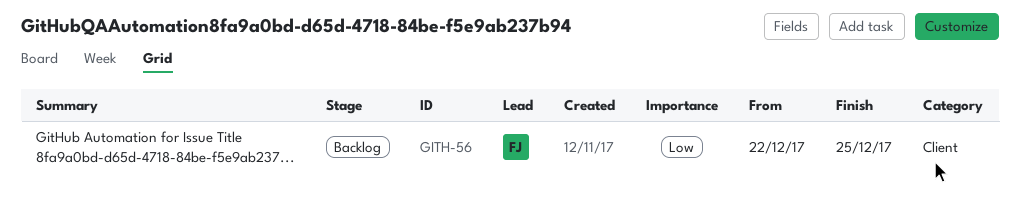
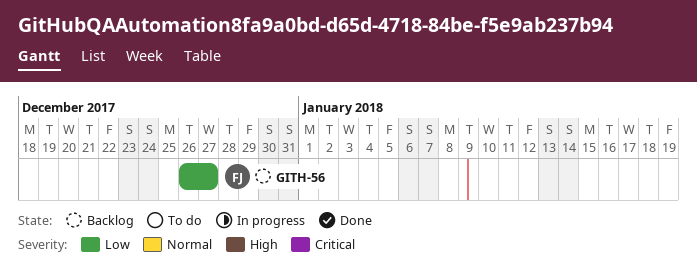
GITH-56, start: Dec 22 -> Dec 26
GITH-56, due: Dec 25 -> Dec 27

